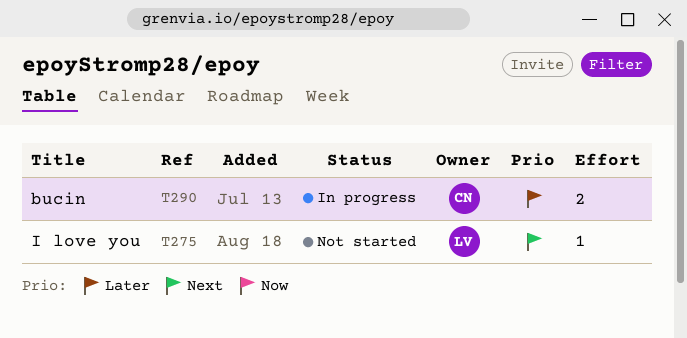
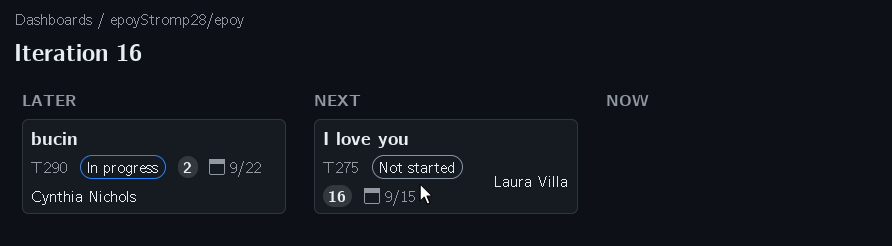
T275, estimate: 1 -> 16

